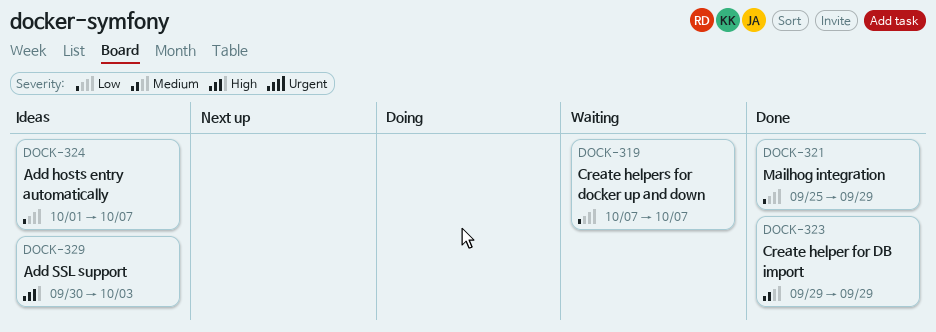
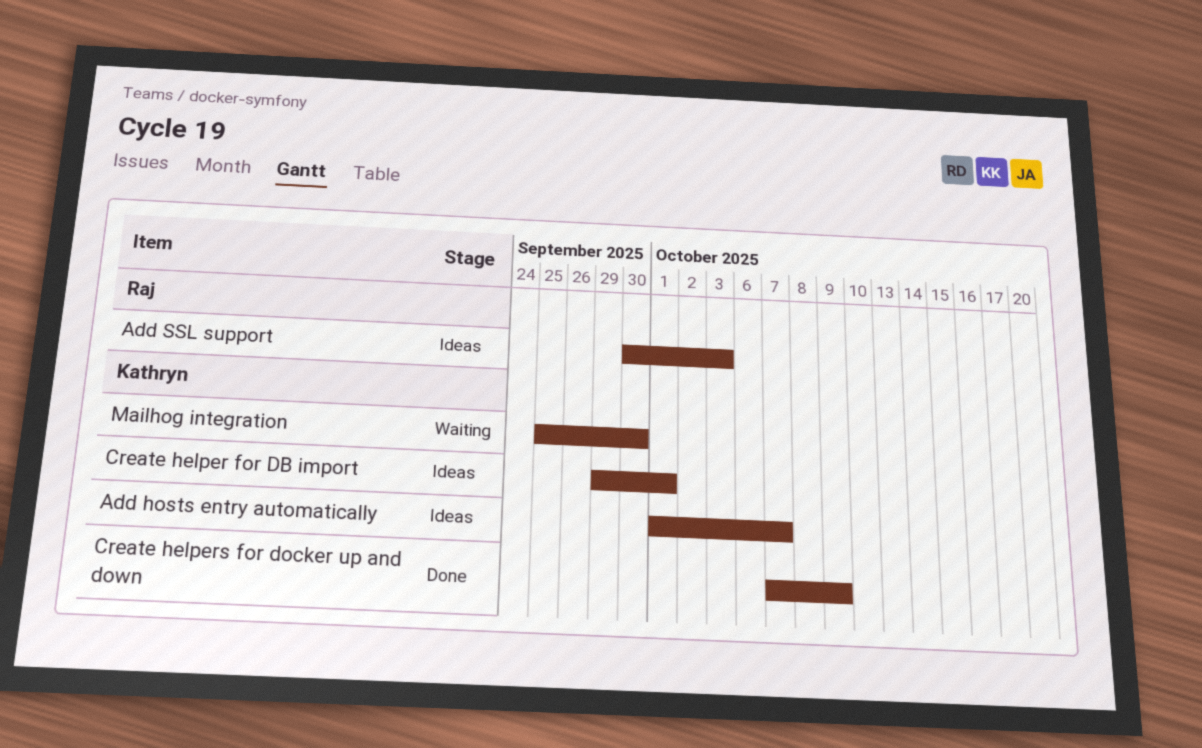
Create helper for DB import, status: Done -> Ideas
Create helper for DB import, due: Sep 29 -> Oct 1
Create helpers for docker up and down, status: Waiting -> Done
Create helpers for docker up and down, due: Oct 7 -> Oct 9
Mailhog integration, status: Done -> Waiting
Mailhog integration, due: Sep 29 -> Sep 30

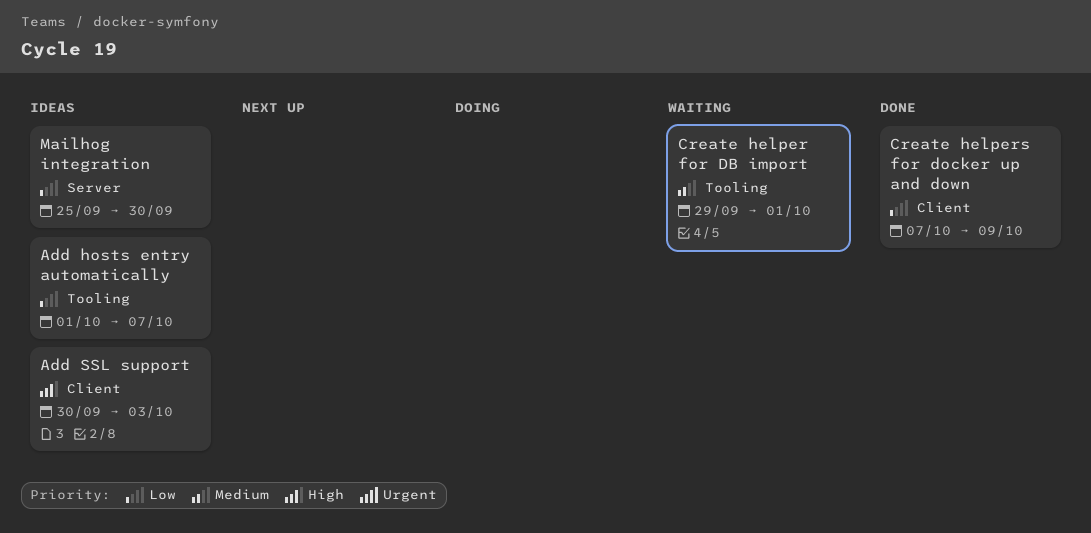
Create helper for DB import, status: Ideas -> Waiting
Mailhog integration, status: Waiting -> Ideas

